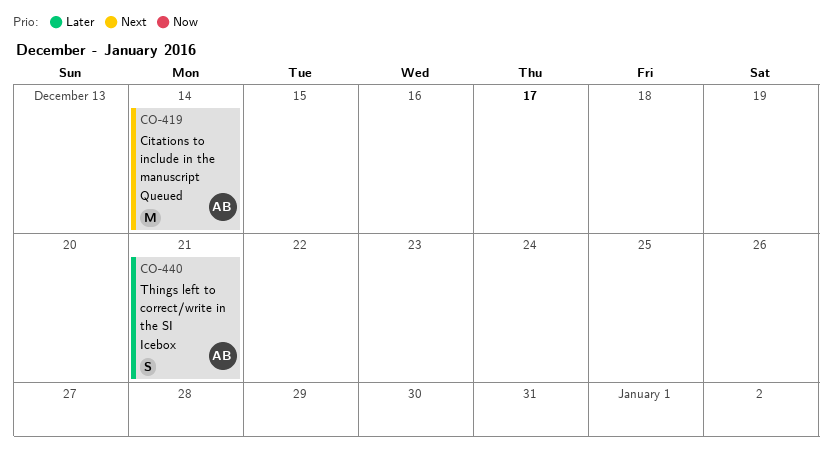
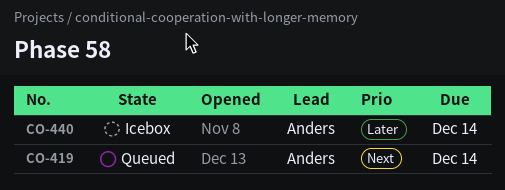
CO-440, due: Dec 21 -> Dec 14

